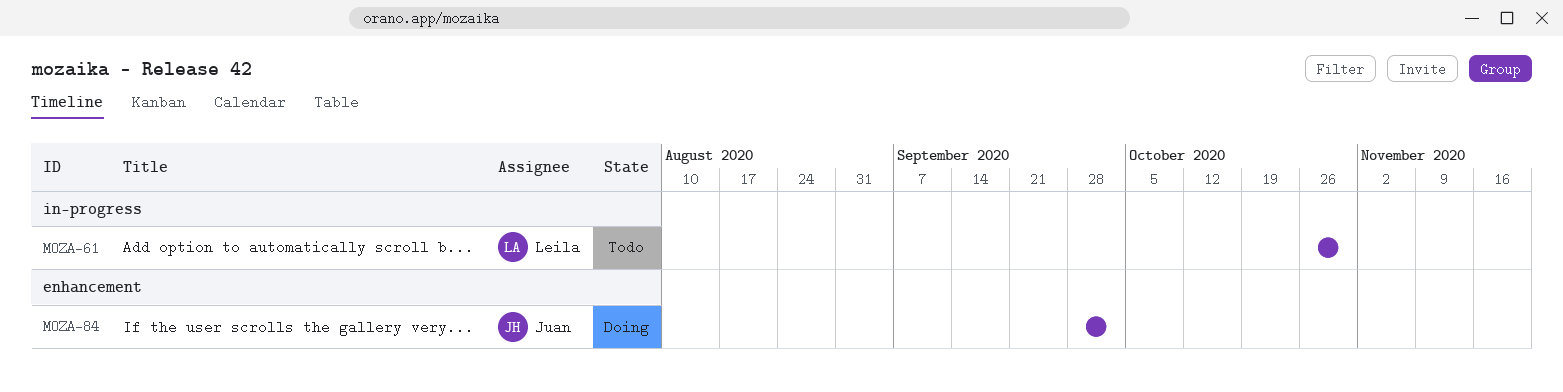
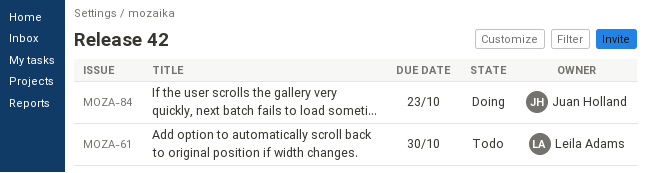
MOZA-84, due: Oct 2 -> Oct 23

